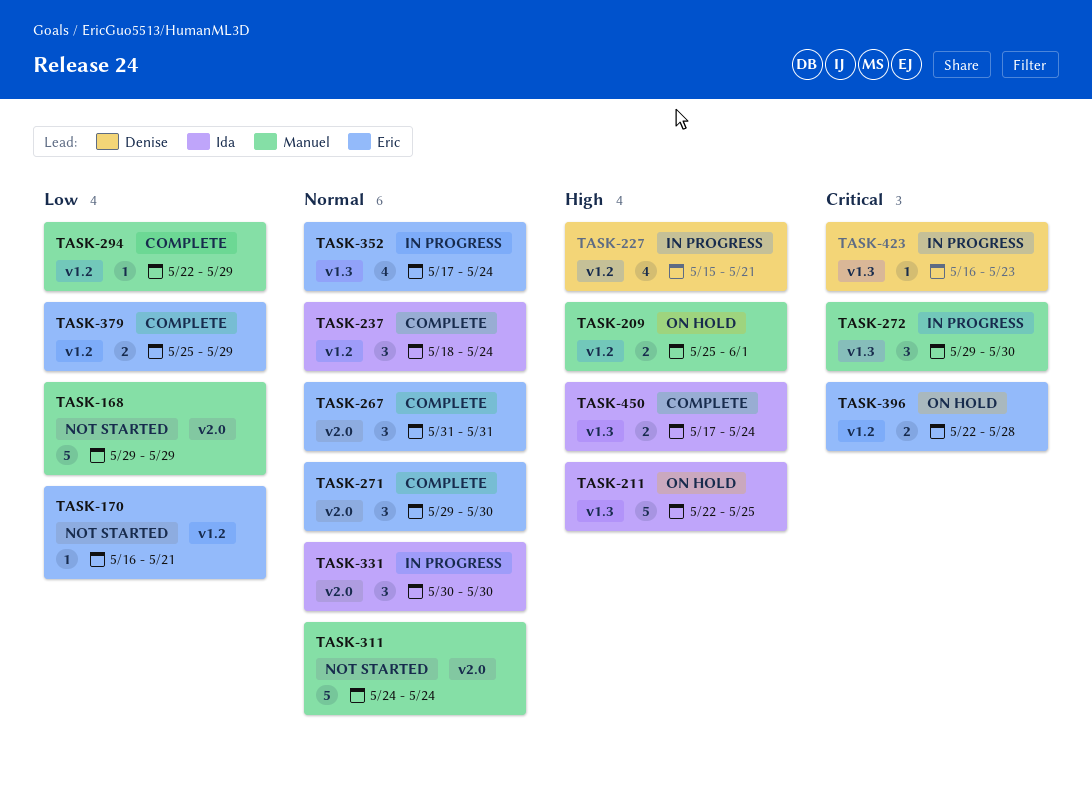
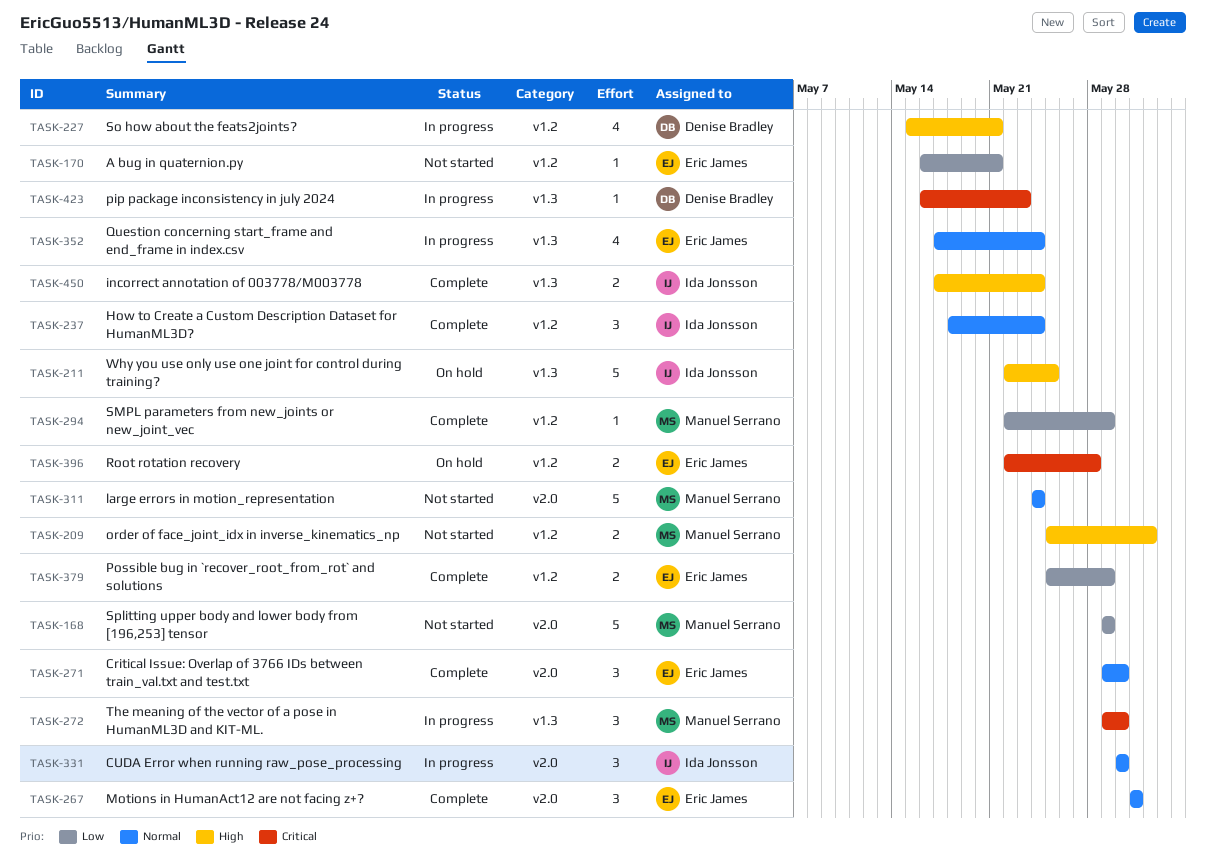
TASK-209, status: On hold -> Not started

